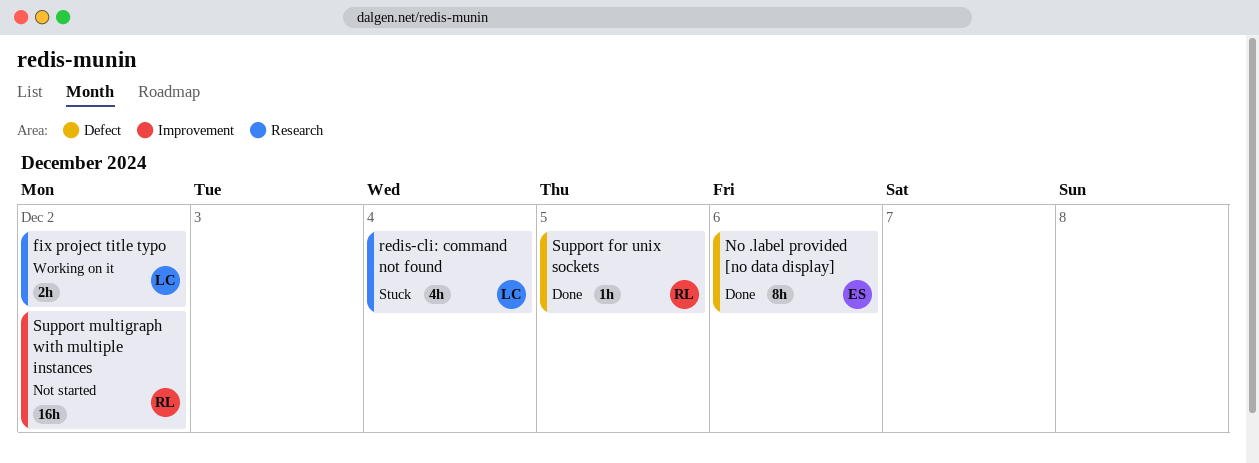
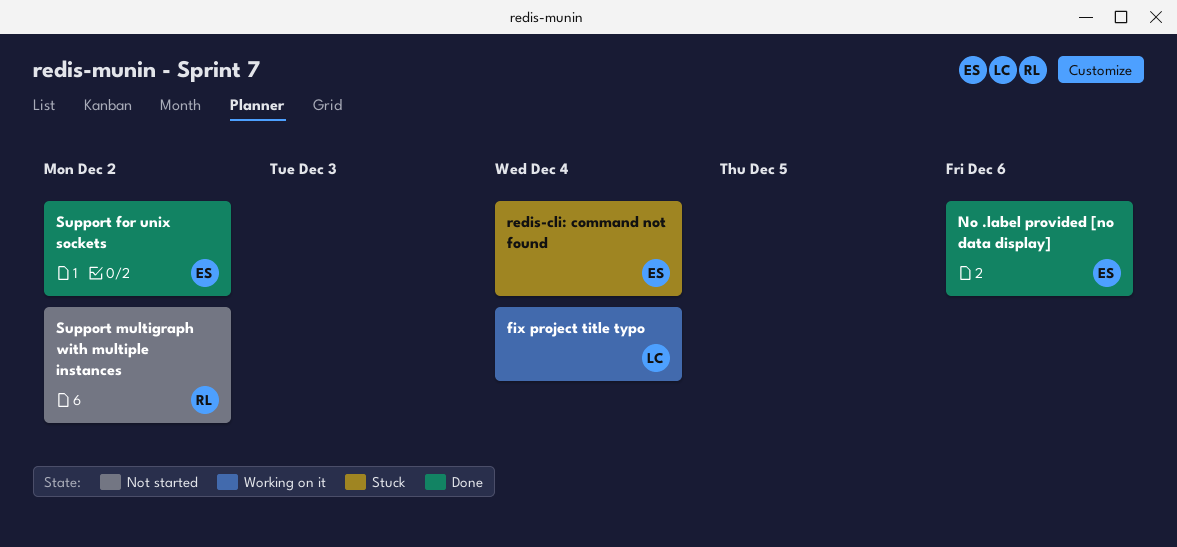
fix project title typo, due: Dec 2 -> Dec 4
redis-cli: command not found, owner: LC -> ES
Support for unix sockets, owner: RL -> ES
Support for unix sockets, due: Dec 5 -> Dec 2

